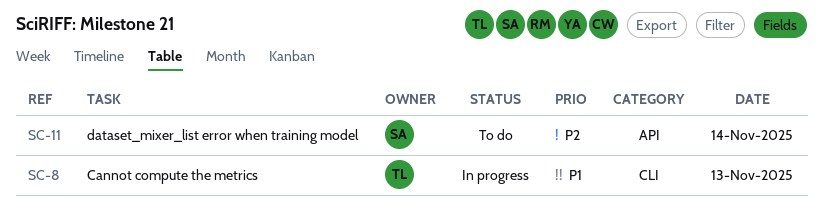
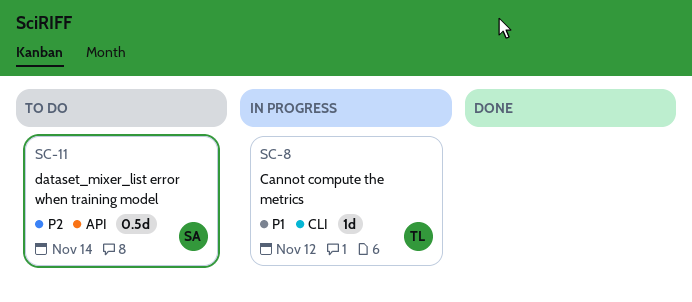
SC-8, day: Nov 13 -> Nov 12

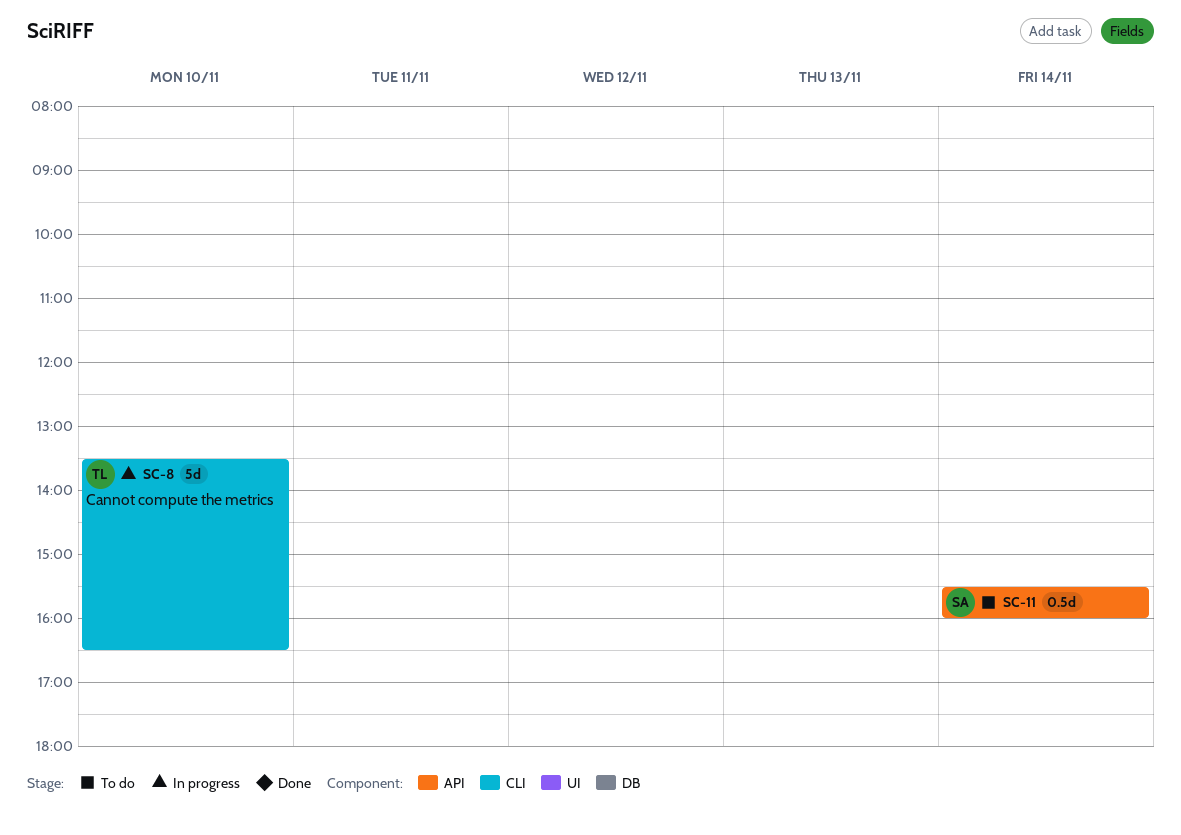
SC-8, estimate: 1d -> 5d
SC-8, day: Nov 12 -> Nov 10

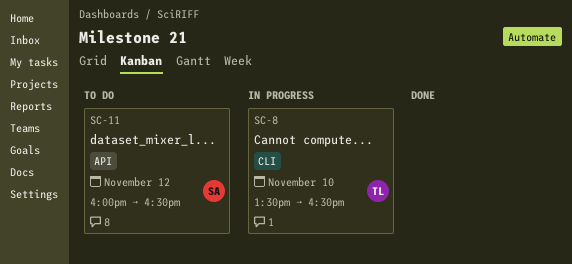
SC-11, day: Nov 14 -> Nov 12
SC-11, begins: 15:30 -> 16:00
SC-11, ends: 16:00 -> 16:30

